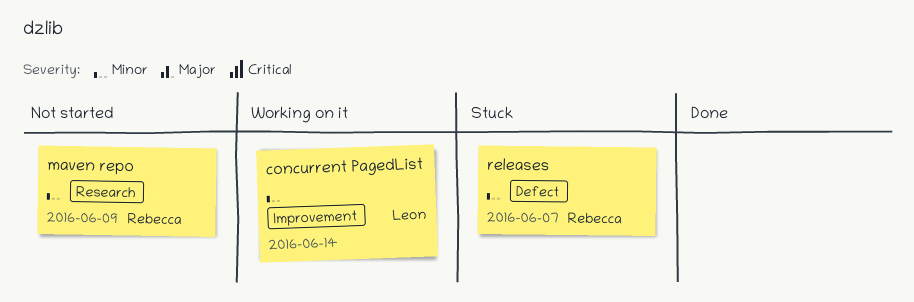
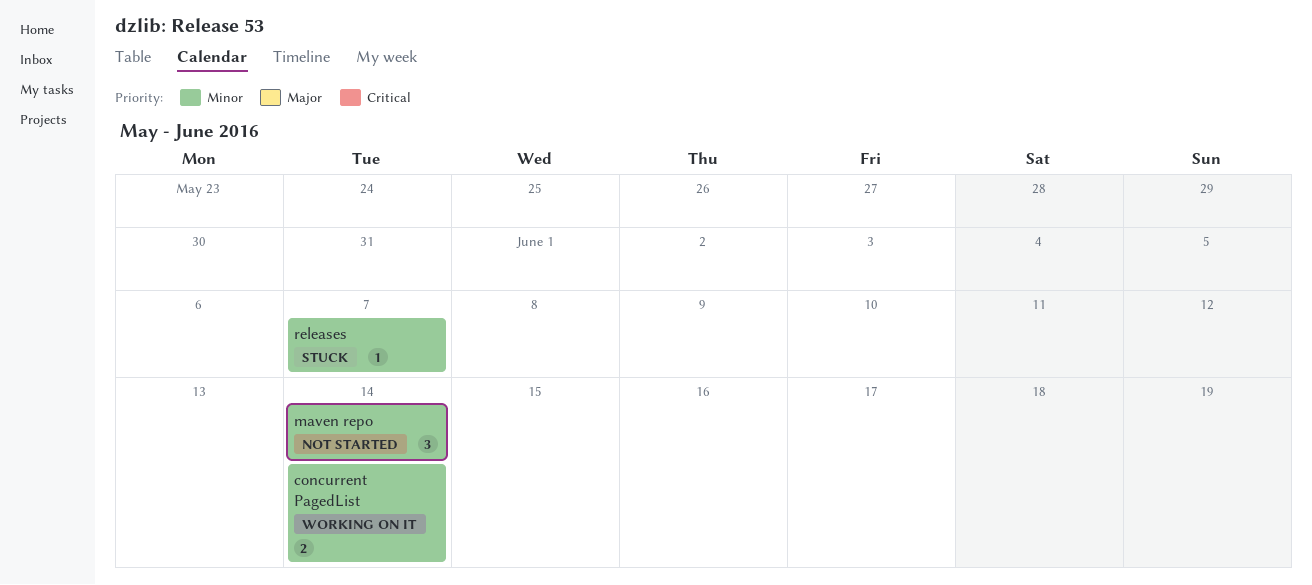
maven repo, due: Jun 9 -> Jun 14

